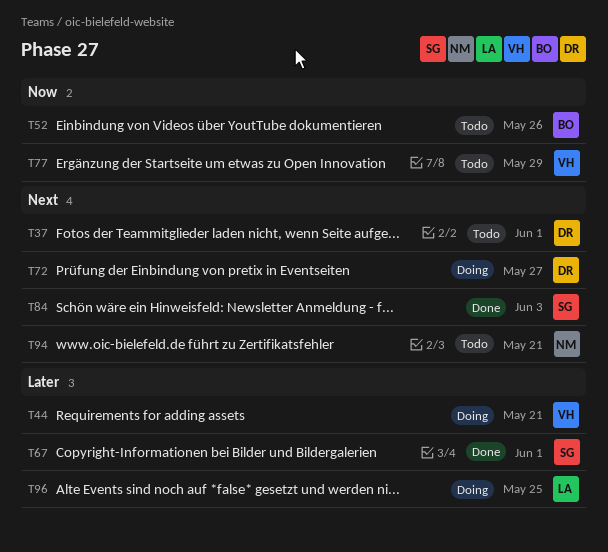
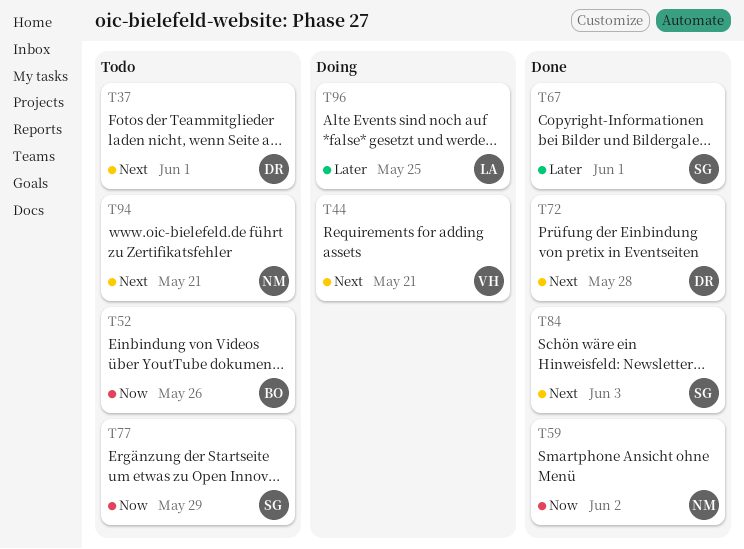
T44, priority: Later -> Next
T59: none -> present
T72, status: Doing -> Done
T72, due: May 27 -> May 28
T77, owner: VH -> SG

